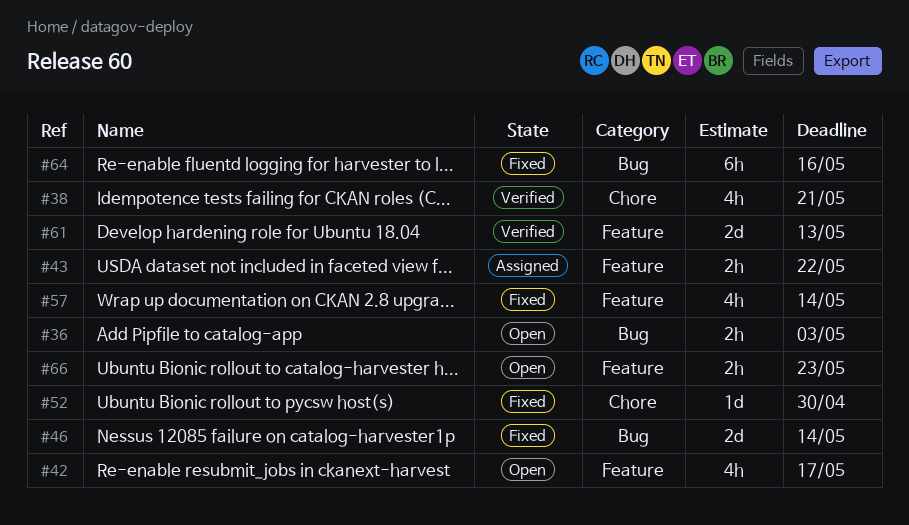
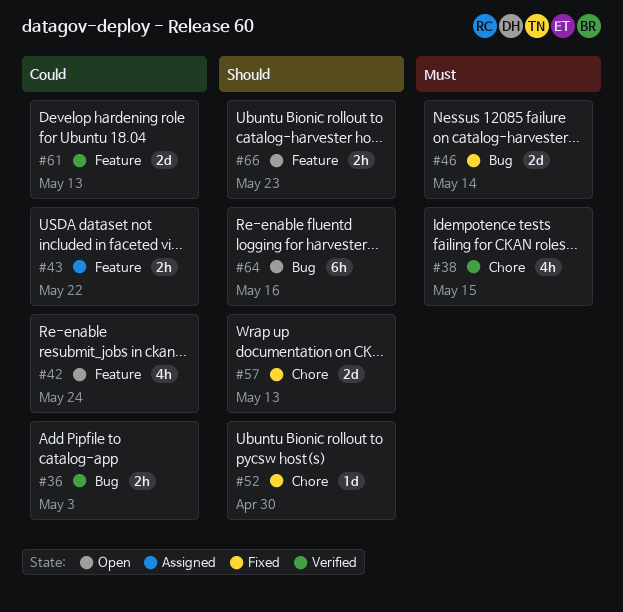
#36, status: Open -> Verified
#38, due: May 21 -> May 15
#42, due: May 17 -> May 24
#57, label: Feature -> Chore
#57, estimate: 4h -> 2d
#57, due: May 14 -> May 13
#64, status: Fixed -> Open

